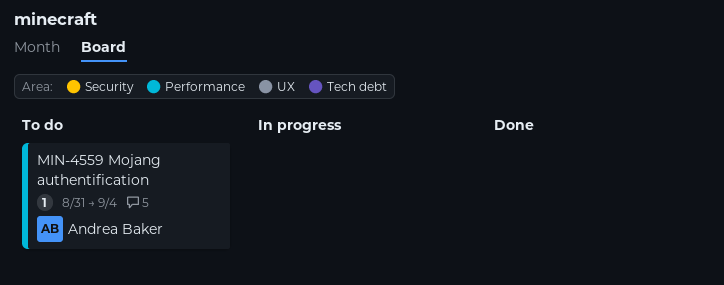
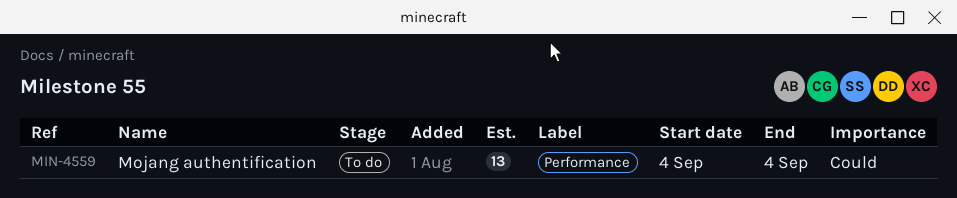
MIN-4559, estimate: 1 -> 13
MIN-4559, start: Aug 31 -> Sep 4

